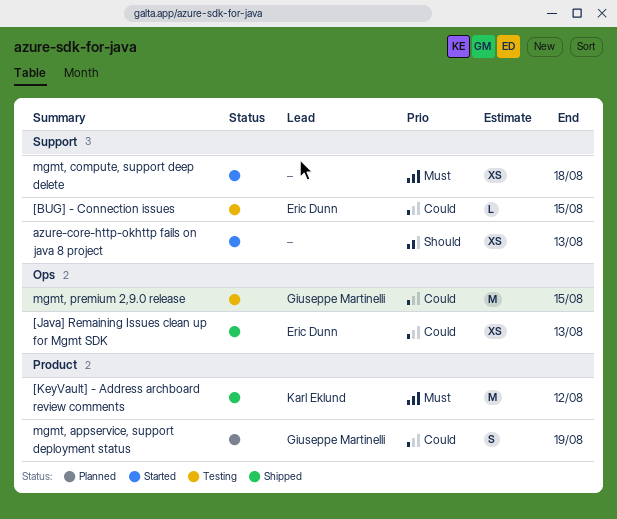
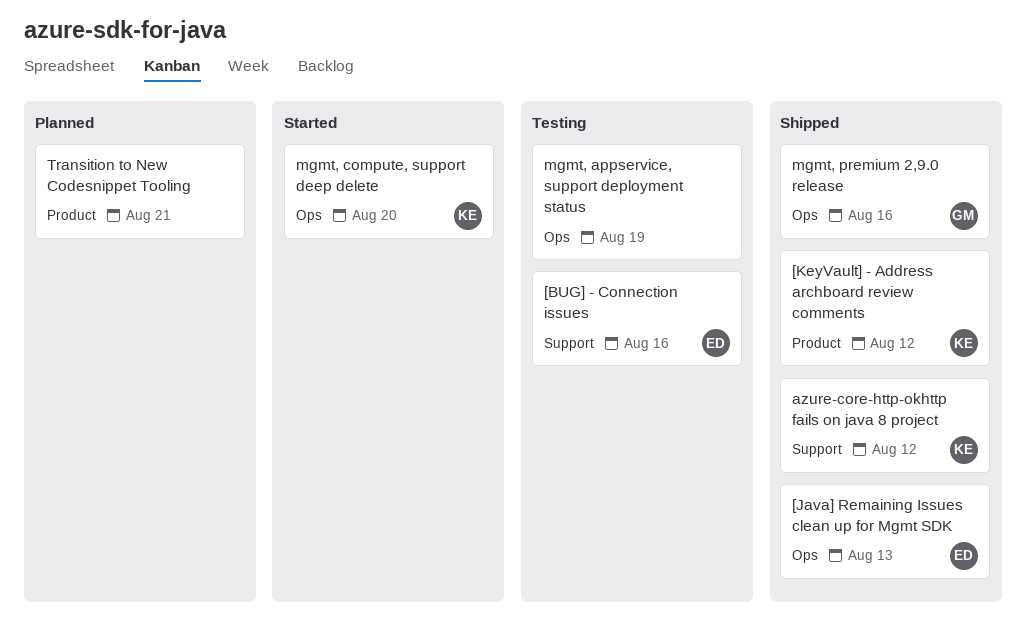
[BUG] - Connection issues, due: Aug 15 -> Aug 16
azure-core-http-okhttp fails on java 8 project, status: Started -> Shipped
azure-core-http-okhttp fails on java 8 project, owner: none -> Karl Eklund
azure-core-http-okhttp fails on java 8 project, due: Aug 13 -> Aug 12
mgmt, appservice, support deployment status, status: Planned -> Testing
mgmt, appservice, support deployment status, owner: Giuseppe Martinelli -> none
mgmt, appservice, support deployment status, label: Product -> Ops
mgmt, compute, support deep delete, owner: none -> Karl Eklund
mgmt, compute, support deep delete, label: Support -> Ops
mgmt, compute, support deep delete, due: Aug 18 -> Aug 20
mgmt, premium 2,9.0 release, status: Testing -> Shipped
mgmt, premium 2,9.0 release, due: Aug 15 -> Aug 16
Transition to New Codesnippet Tooling: none -> present

